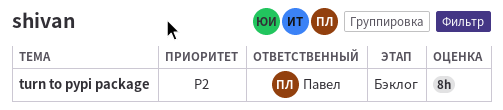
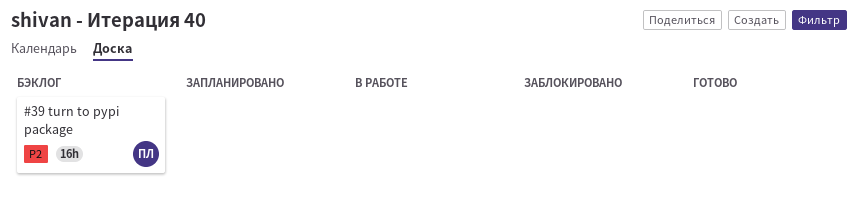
turn to pypi package, estimate: 8h -> 16h

